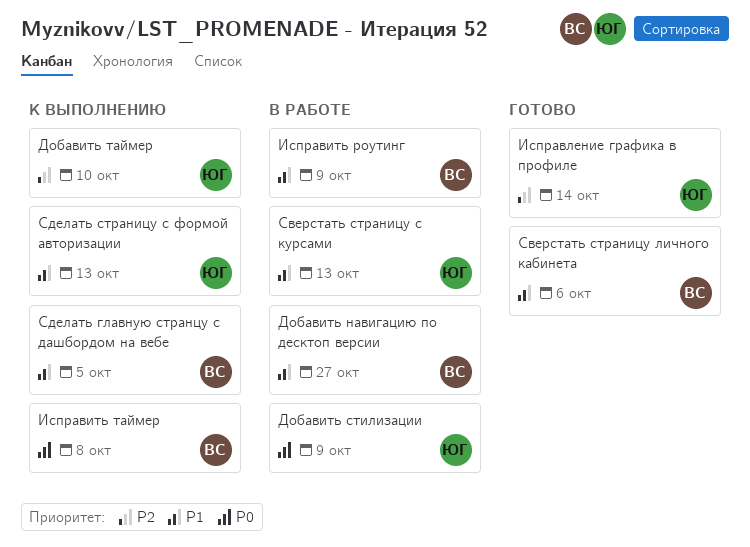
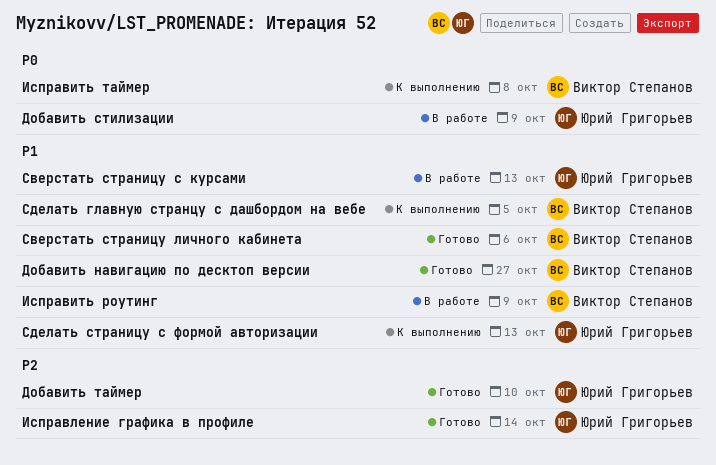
Добавить навигацию по десктоп версии, status: В работе -> Готово
Добавить таймер, status: К выполнению -> Готово

